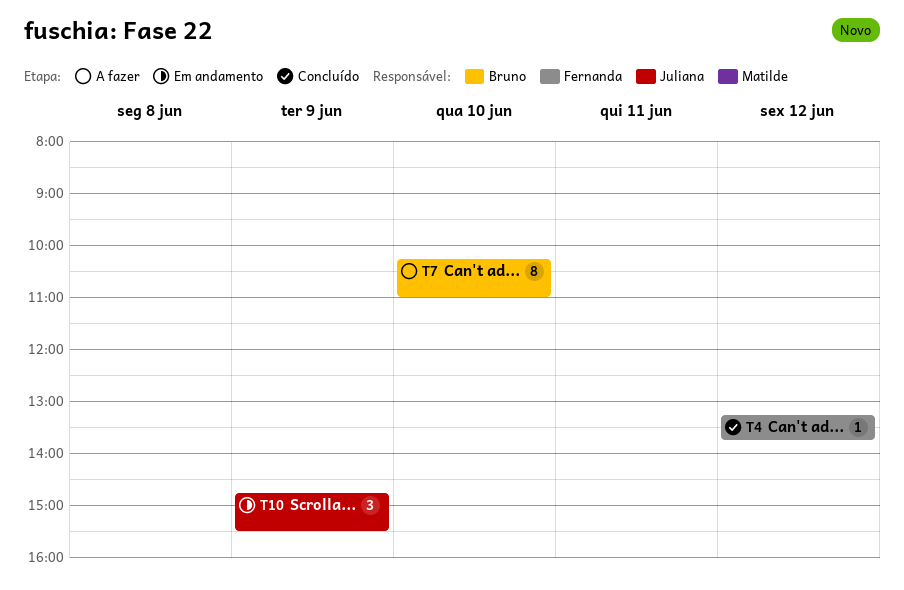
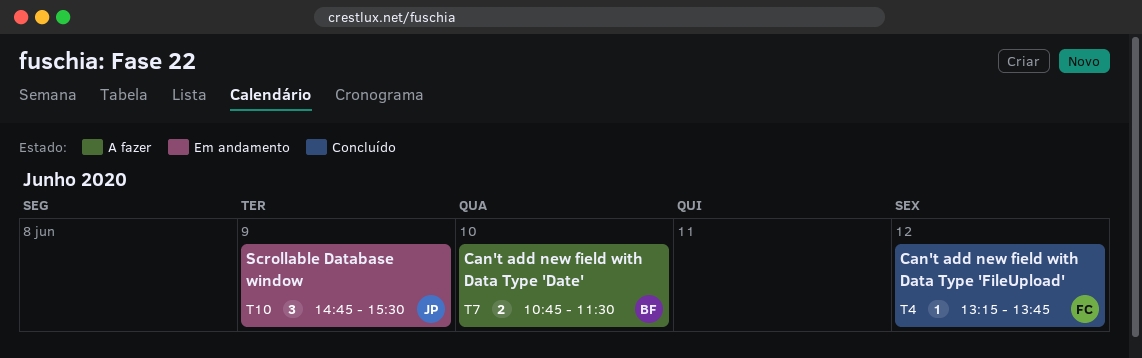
T7, estimate: 8 -> 2
T7, begins: 10:15 -> 10:45
T7, ends: 11:00 -> 11:30

